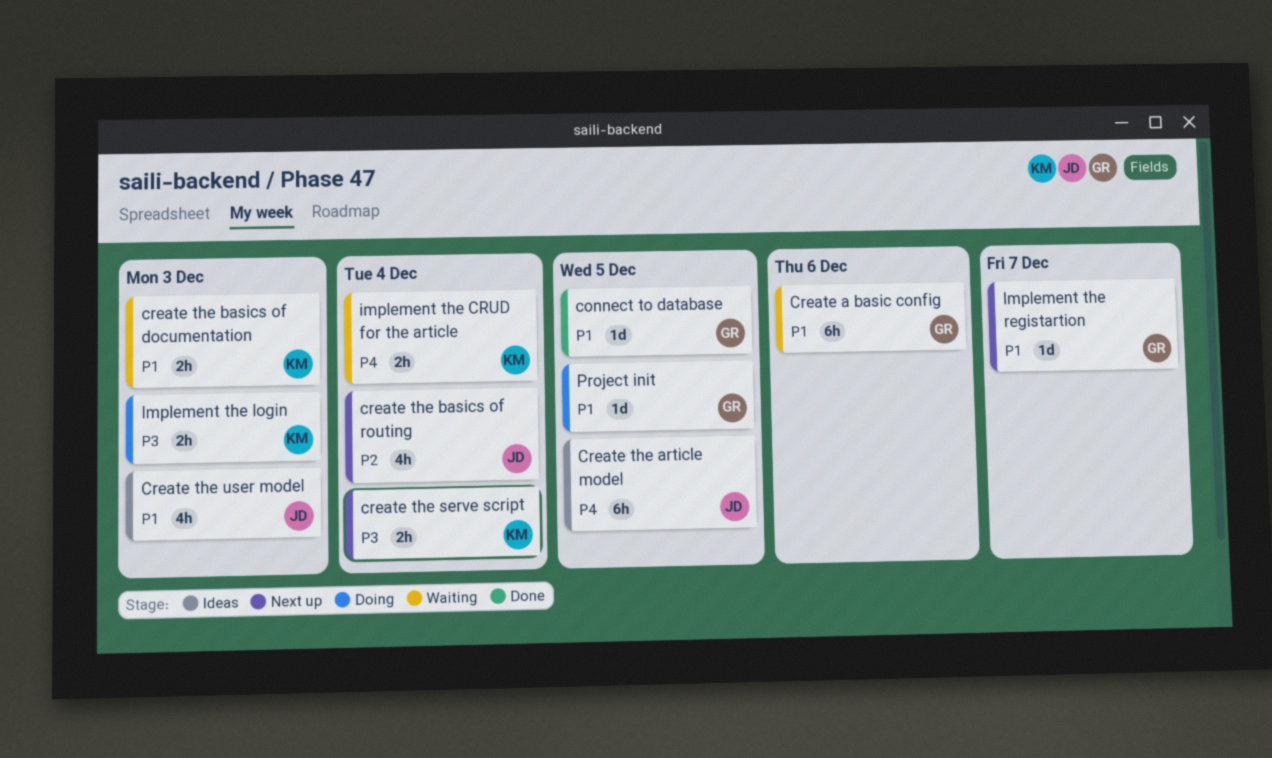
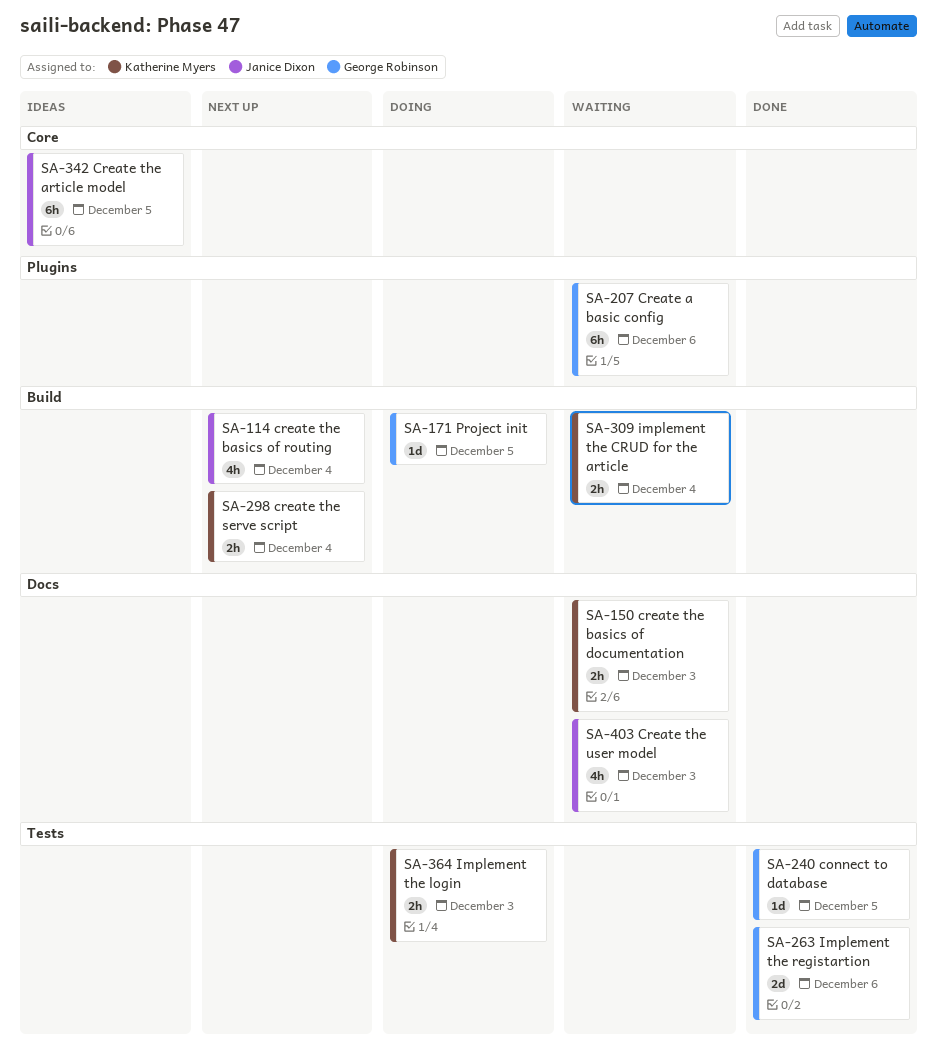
Create the user model, status: Ideas -> Waiting
Implement the registartion, status: Next up -> Done
Implement the registartion, estimate: 1d -> 2d
Implement the registartion, due: Dec 7 -> Dec 6

